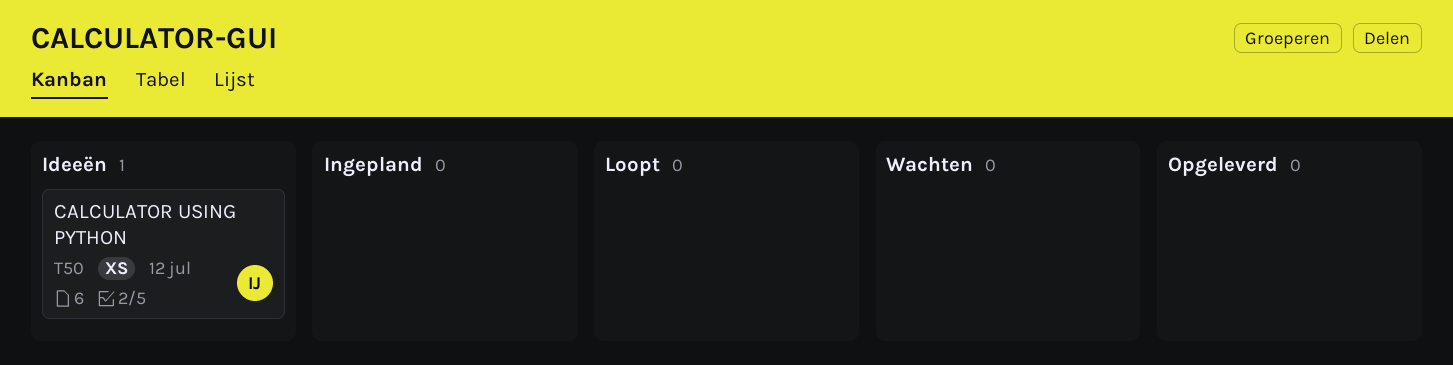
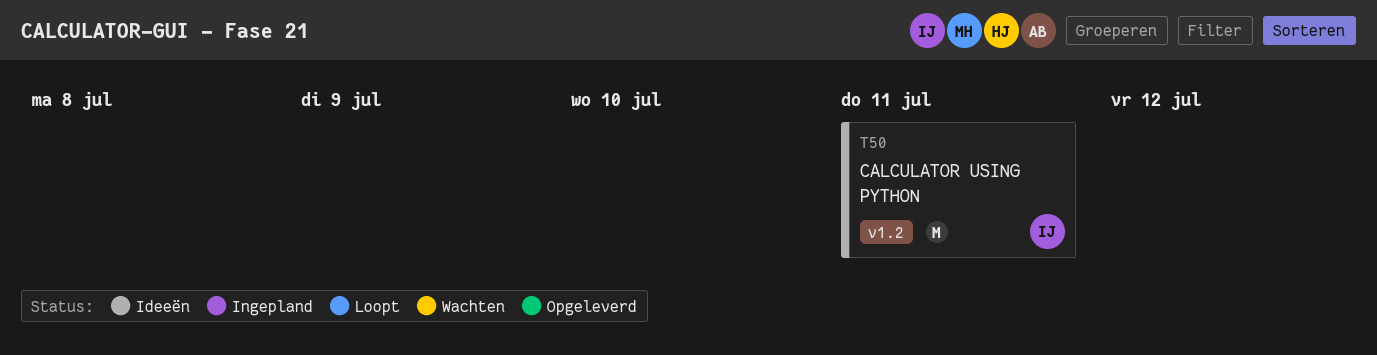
T50, estimate: XS -> M
T50, due: Jul 12 -> Jul 11

